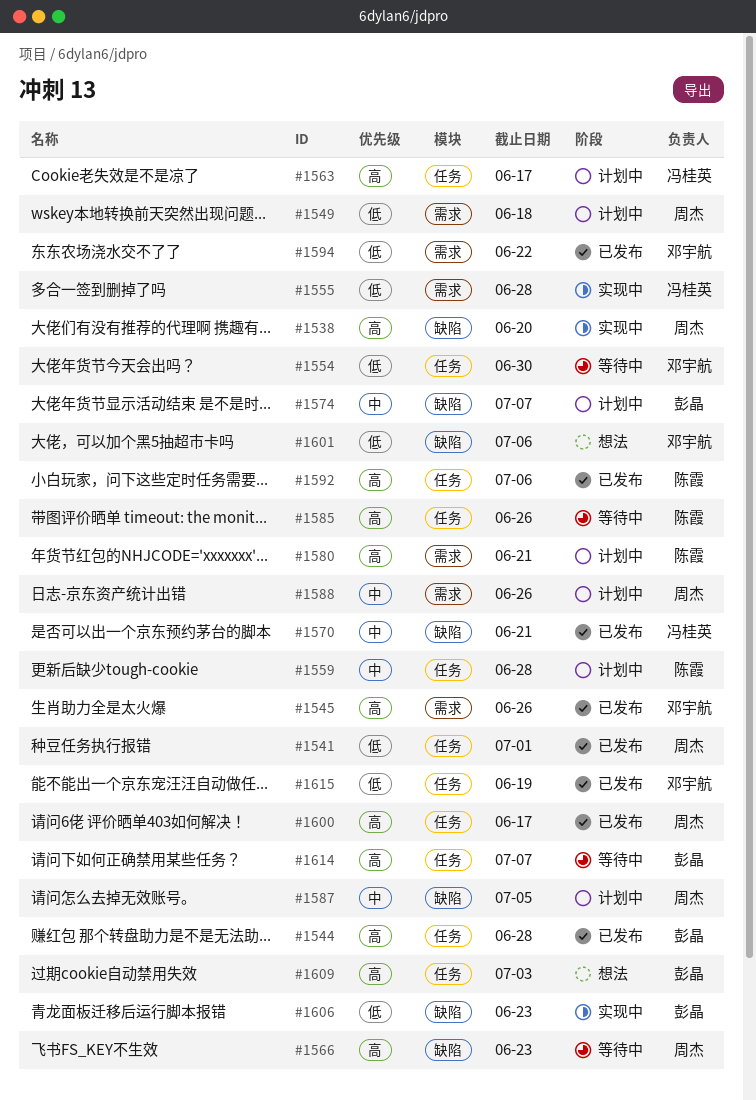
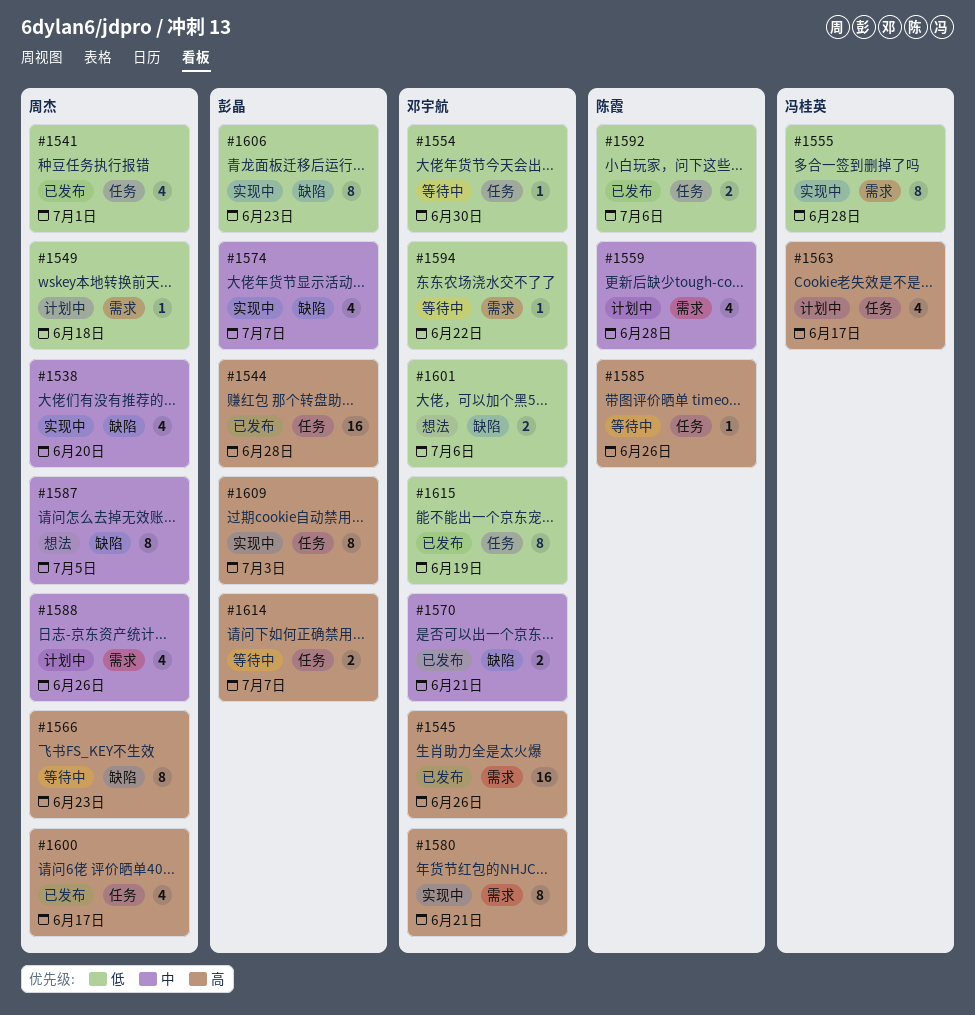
#1538, priority: 高 -> 中
#1559, label: 任务 -> 需求
#1570, owner: 冯桂英 -> 邓宇航
#1574, status: 计划中 -> 实现中
#1580, status: 计划中 -> 实现中
#1580, owner: 陈霞 -> 邓宇航
#1587, status: 计划中 -> 想法
#1592, priority: 高 -> 低
#1594, status: 已发布 -> 等待中
#1609, status: 想法 -> 实现中

